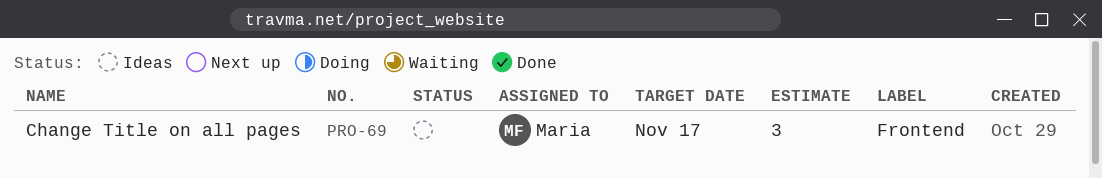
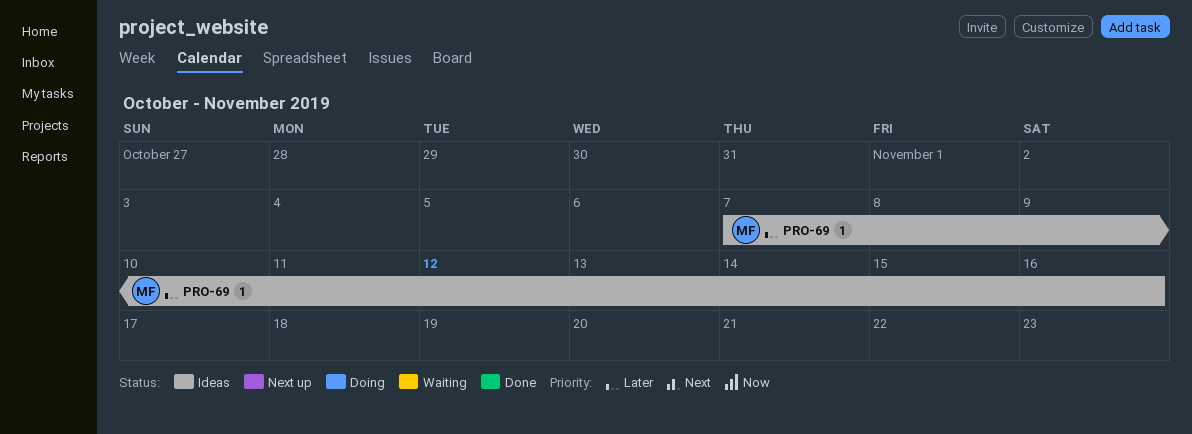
PRO-69, estimate: 3 -> 1
PRO-69, due: Nov 17 -> Nov 16

